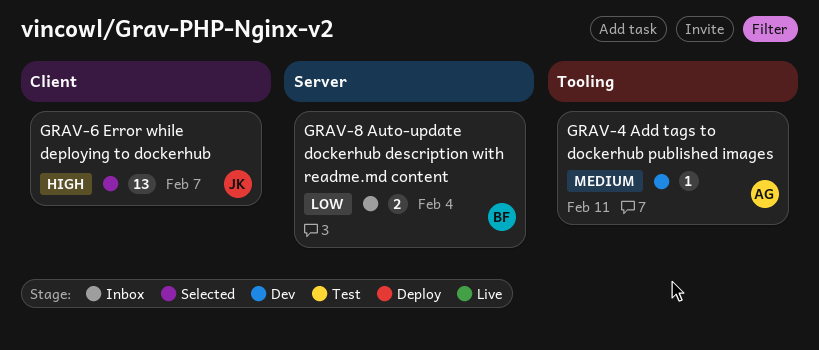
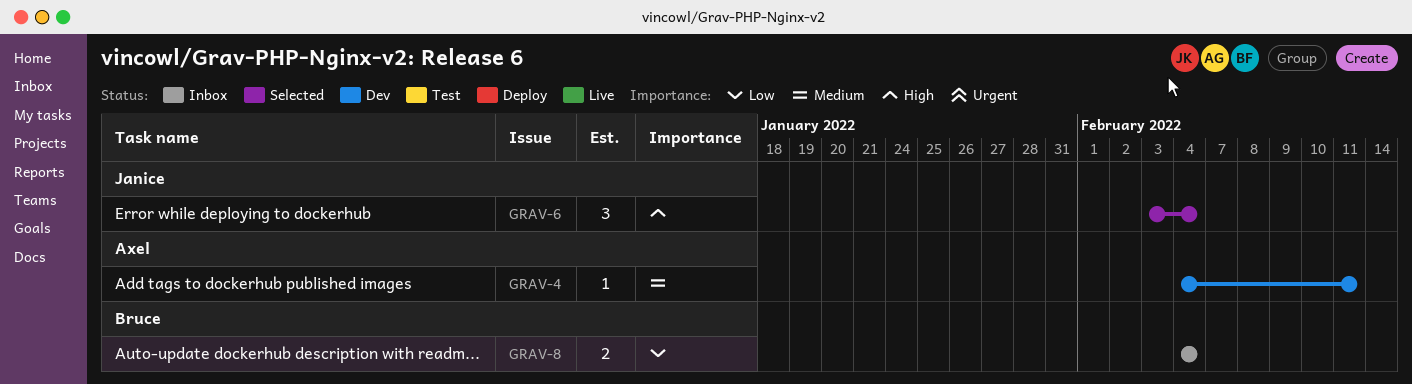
GRAV-6, estimate: 13 -> 3
GRAV-6, due: Feb 7 -> Feb 4

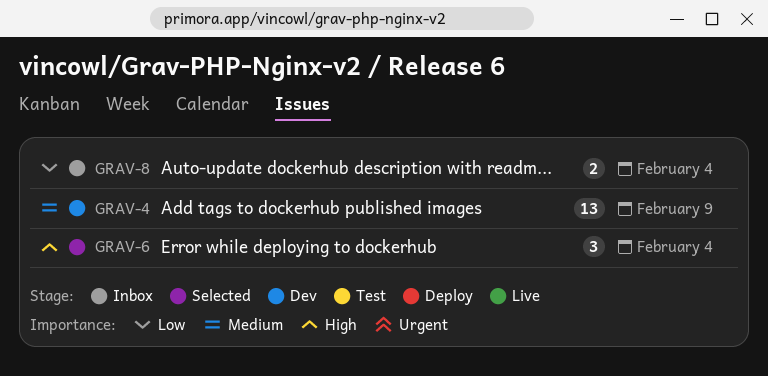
GRAV-4, estimate: 1 -> 13
GRAV-4, due: Feb 11 -> Feb 9

